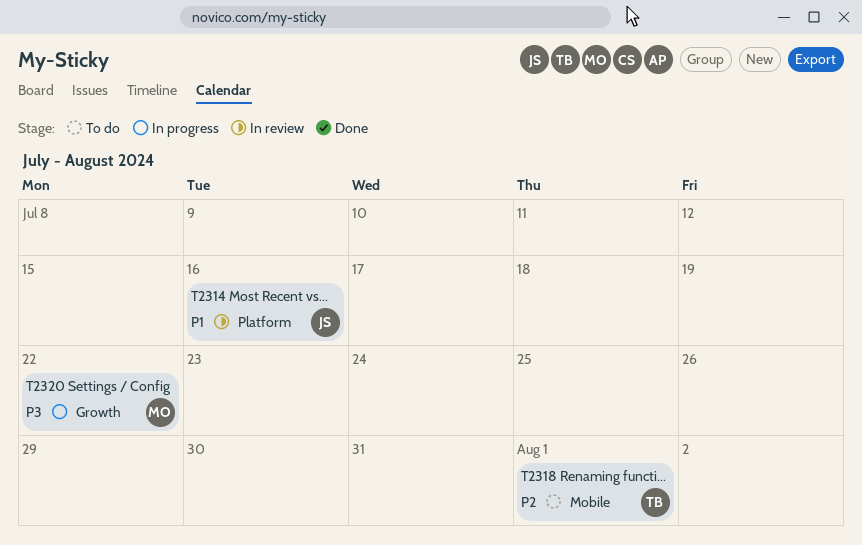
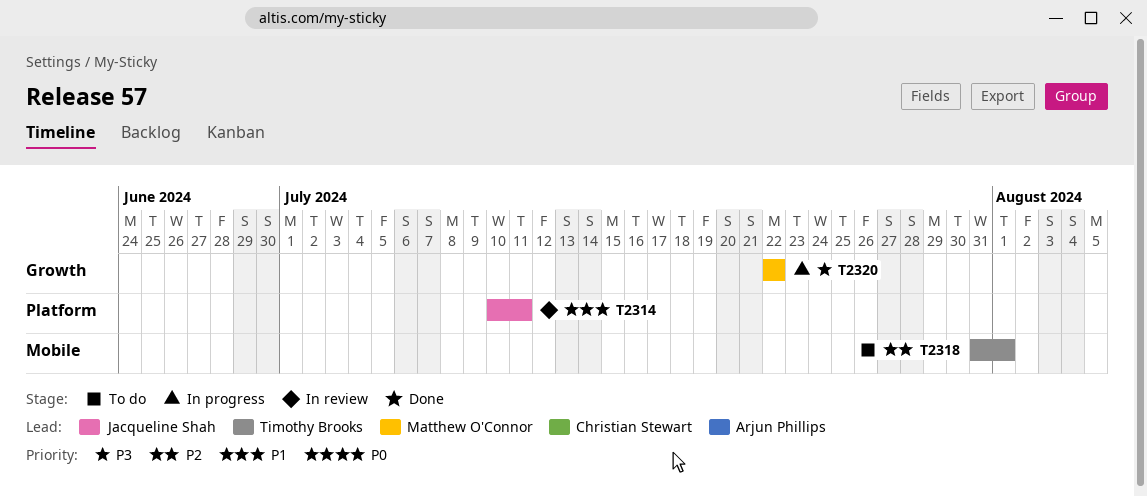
T2314, due: Jul 16 -> Jul 11

